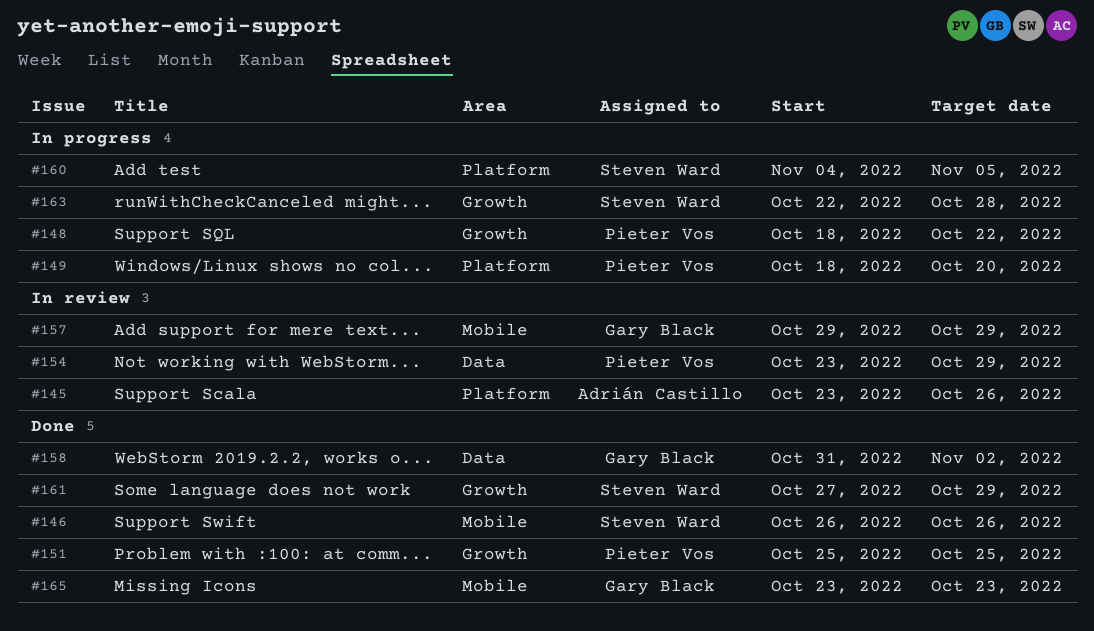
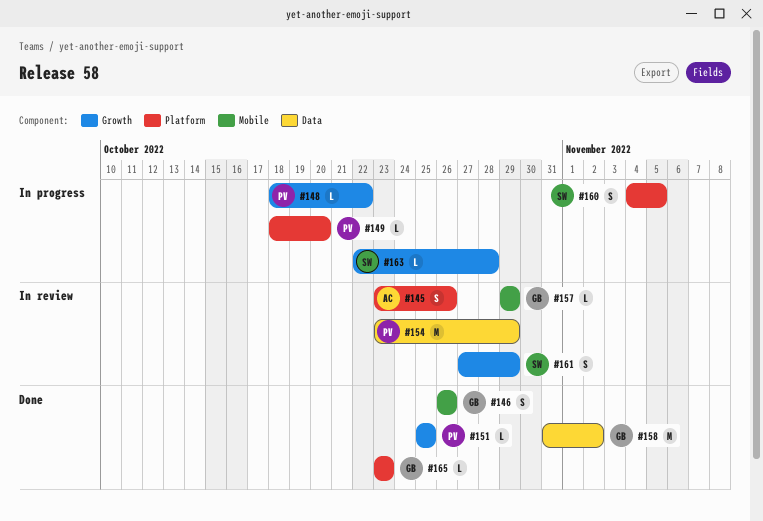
#146, owner: Steven Ward -> Gary Black
#161, status: Done -> In review
#165, label: Mobile -> Platform

